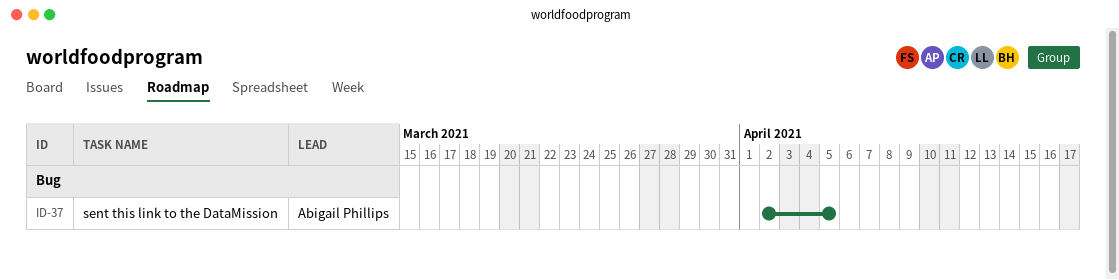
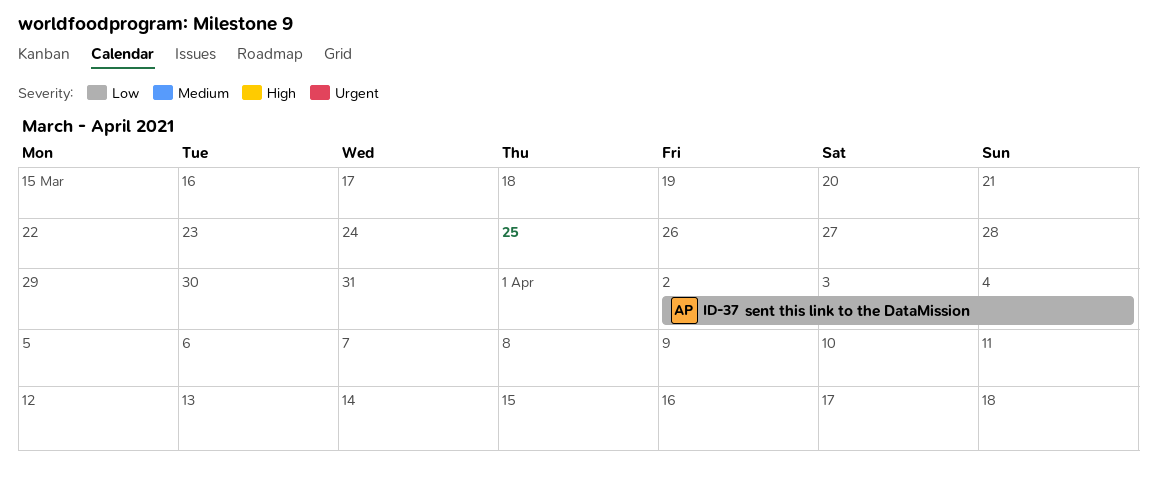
ID-37, due: Apr 5 -> Apr 4

